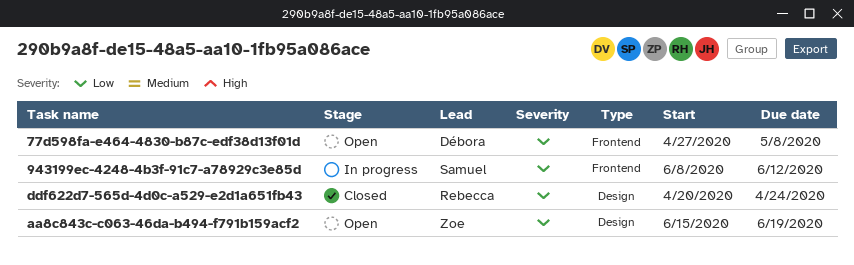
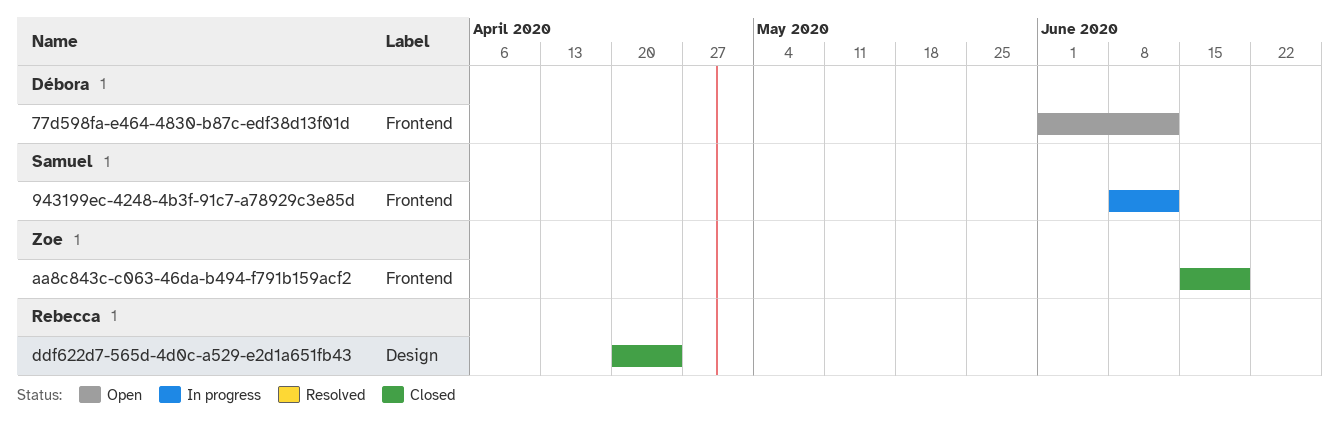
77d598fa-e464-4830-b87c-edf38d13f01d, start: Apr 27 -> Jun 1
77d598fa-e464-4830-b87c-edf38d13f01d, due: May 8 -> Jun 12
aa8c843c-c063-46da-b494-f791b159acf2, status: Open -> Closed
aa8c843c-c063-46da-b494-f791b159acf2, label: Design -> Frontend

